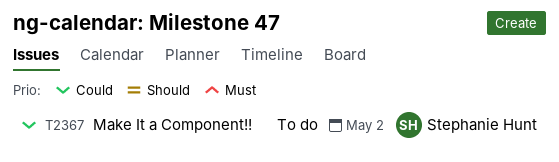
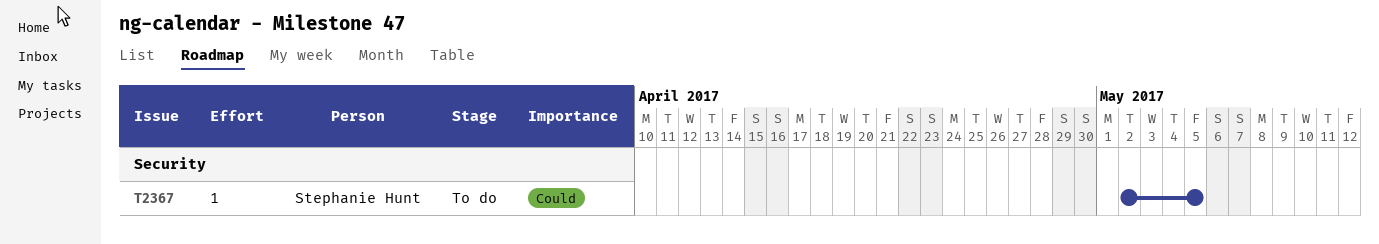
T2367, due: May 2 -> May 5

